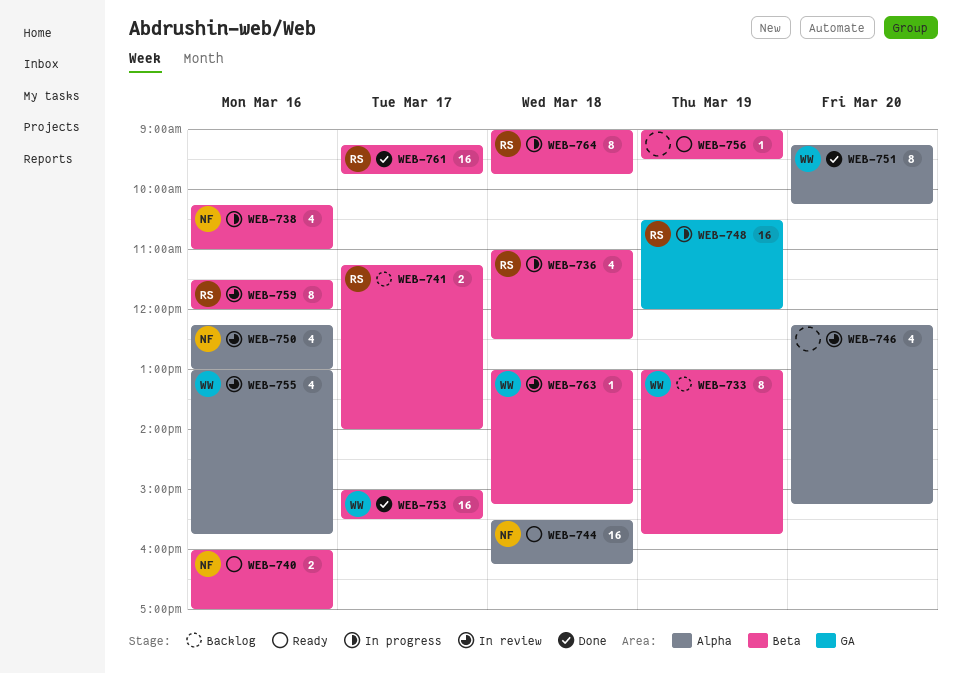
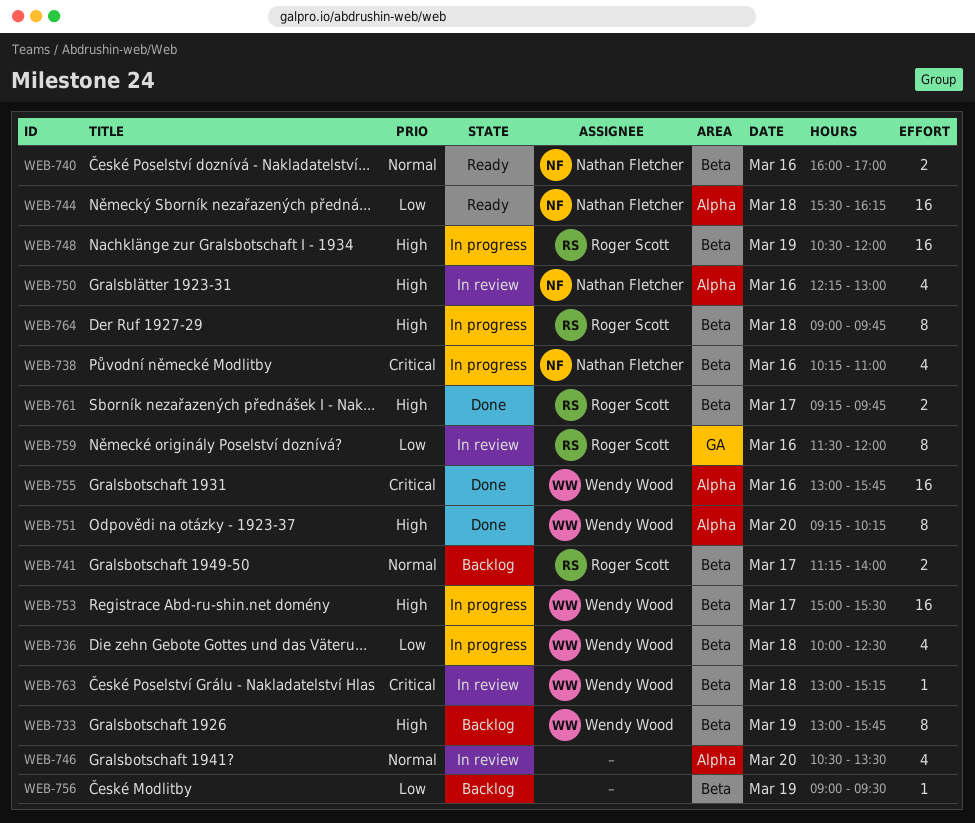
WEB-736, owner: Roger Scott -> Wendy Wood
WEB-736, begins: 11:00 -> 10:00
WEB-746, begins: 12:15 -> 10:30
WEB-746, ends: 15:15 -> 13:30
WEB-748, label: GA -> Beta
WEB-753, status: Done -> In progress
WEB-755, status: In review -> Done
WEB-755, estimate: 4 -> 16
WEB-756, status: Ready -> Backlog
WEB-759, label: Beta -> GA
WEB-761, estimate: 16 -> 2

